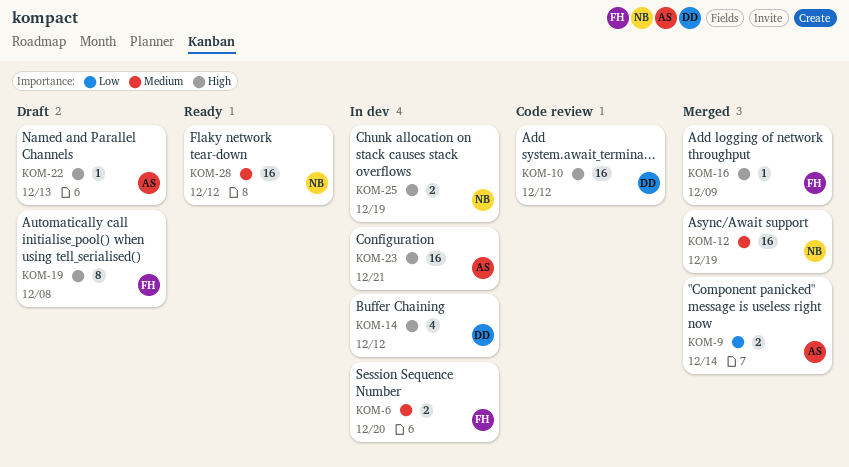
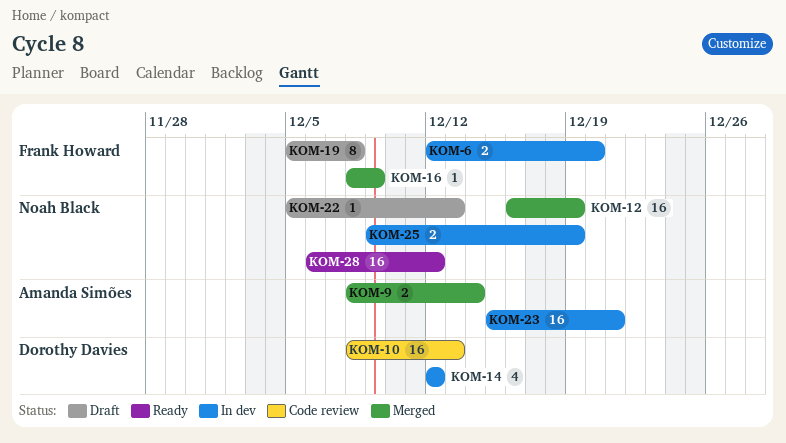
KOM-10, due: Dec 12 -> Dec 13
KOM-22, owner: Amanda Simões -> Noah Black

